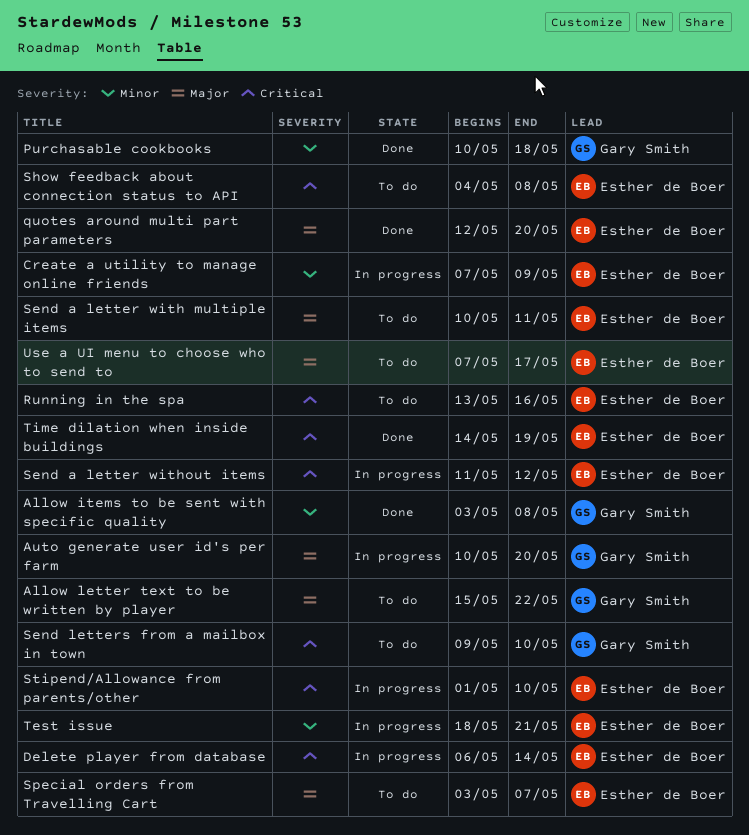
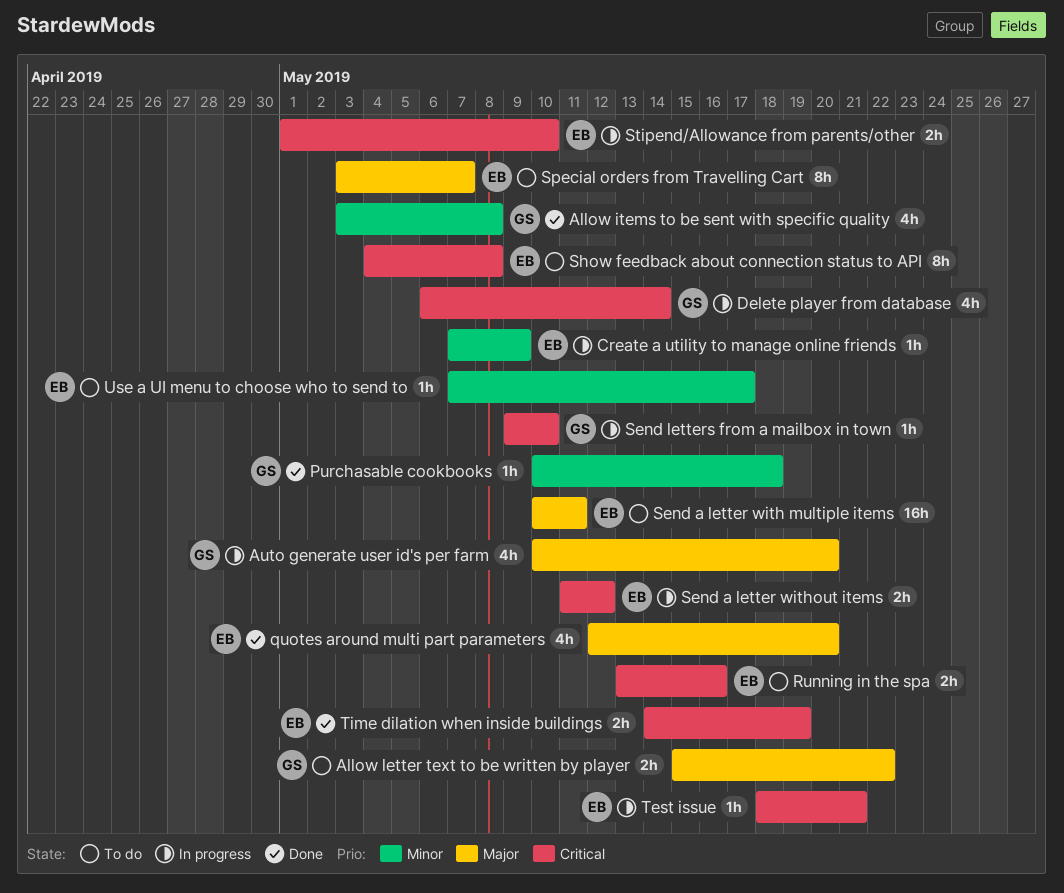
Delete player from database, owner: Esther de Boer -> Gary Smith
Send letters from a mailbox in town, status: To do -> In progress
Test issue, priority: Minor -> Critical
Use a UI menu to choose who to send to, priority: Major -> Minor

